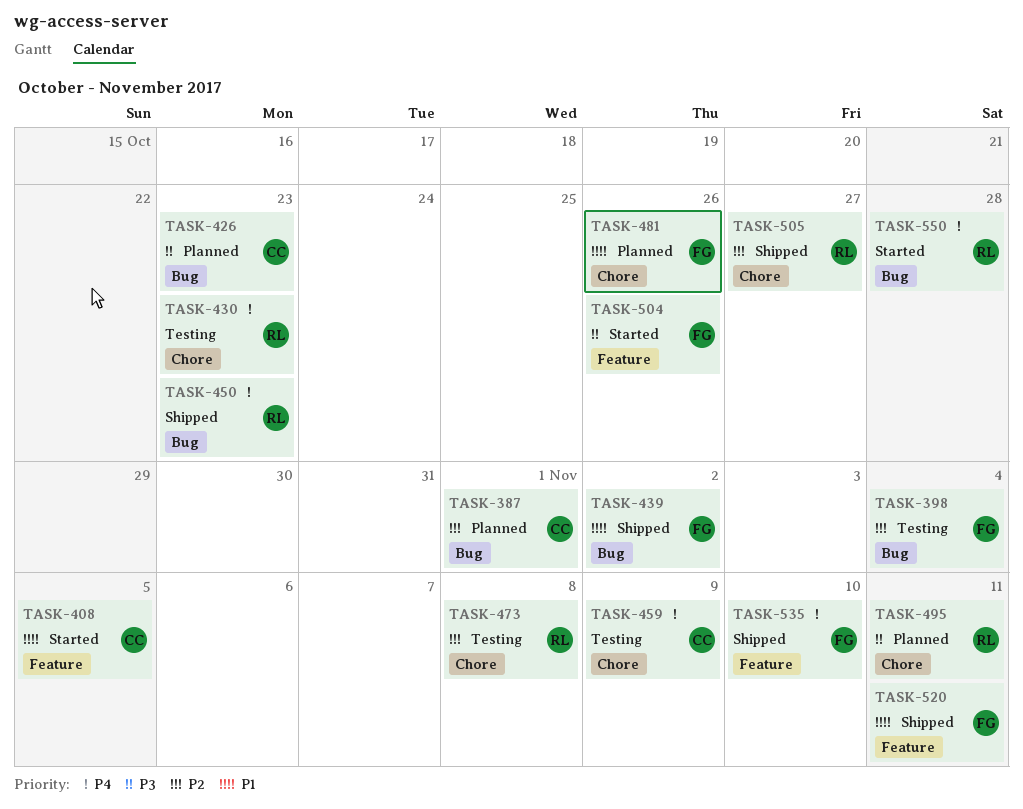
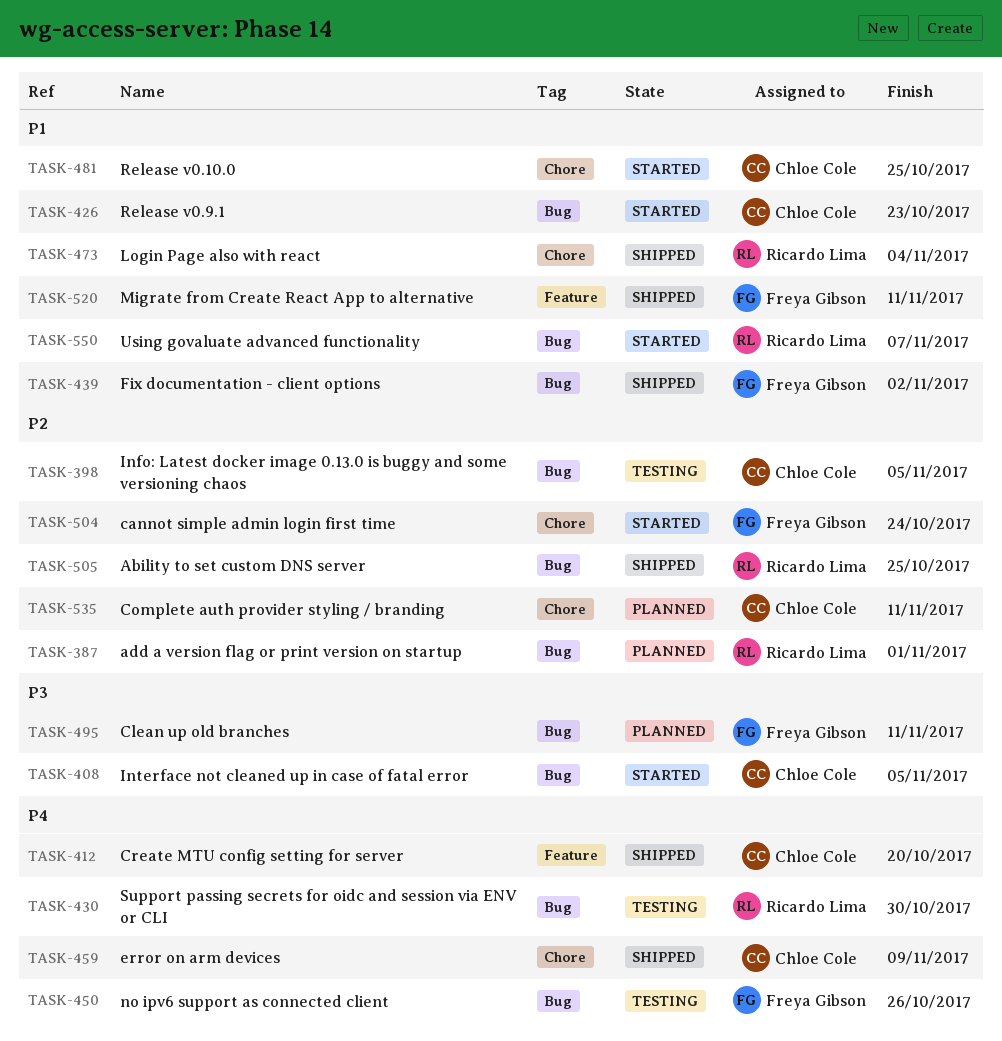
TASK-387, owner: Chloe Cole -> Ricardo Lima
TASK-398, owner: Freya Gibson -> Chloe Cole
TASK-398, due: Nov 4 -> Nov 5
TASK-408, priority: P1 -> P3
TASK-408, label: Feature -> Bug
TASK-412: none -> present
TASK-426, status: Planned -> Started
TASK-426, priority: P3 -> P1
TASK-430, label: Chore -> Bug
TASK-430, due: Oct 23 -> Oct 30
TASK-450, status: Shipped -> Testing
TASK-450, owner: Ricardo Lima -> Freya Gibson
TASK-450, due: Oct 23 -> Oct 26
TASK-459, status: Testing -> Shipped
TASK-473, status: Testing -> Shipped
TASK-473, priority: P2 -> P1
TASK-473, due: Nov 8 -> Nov 4
TASK-481, status: Planned -> Started
TASK-481, owner: Freya Gibson -> Chloe Cole
TASK-481, due: Oct 26 -> Oct 25
TASK-495, owner: Ricardo Lima -> Freya Gibson
TASK-495, label: Chore -> Bug
TASK-504, priority: P3 -> P2
TASK-504, label: Feature -> Chore
TASK-504, due: Oct 26 -> Oct 24
TASK-505, label: Chore -> Bug
TASK-505, due: Oct 27 -> Oct 25
TASK-535, status: Shipped -> Planned
TASK-535, owner: Freya Gibson -> Chloe Cole
TASK-535, priority: P4 -> P2
TASK-535, label: Feature -> Chore
TASK-535, due: Nov 10 -> Nov 11
TASK-550, priority: P4 -> P1
TASK-550, due: Oct 28 -> Nov 7

